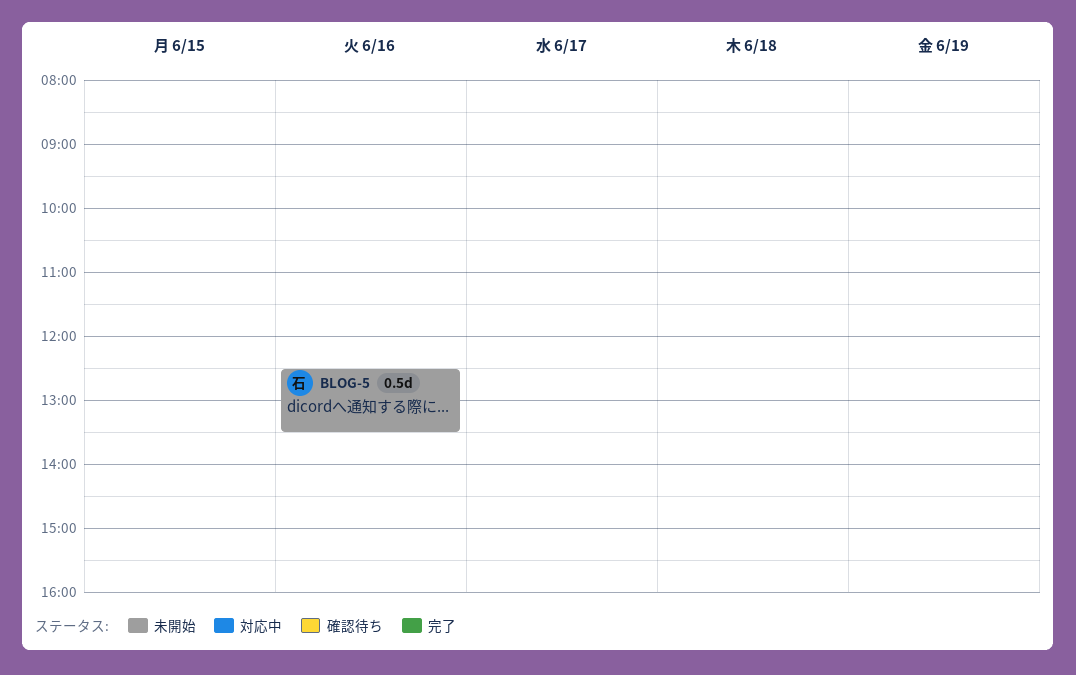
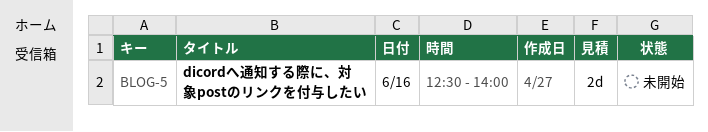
BLOG-5, estimate: 0.5d -> 2d
BLOG-5, ends: 13:30 -> 14:00

